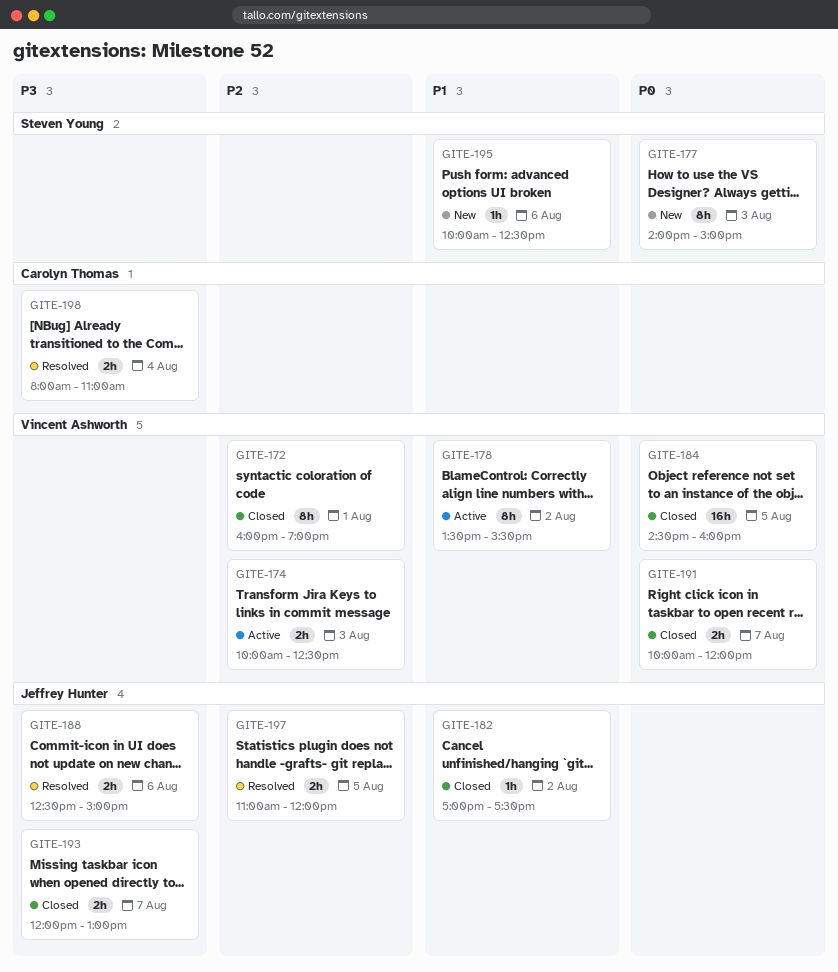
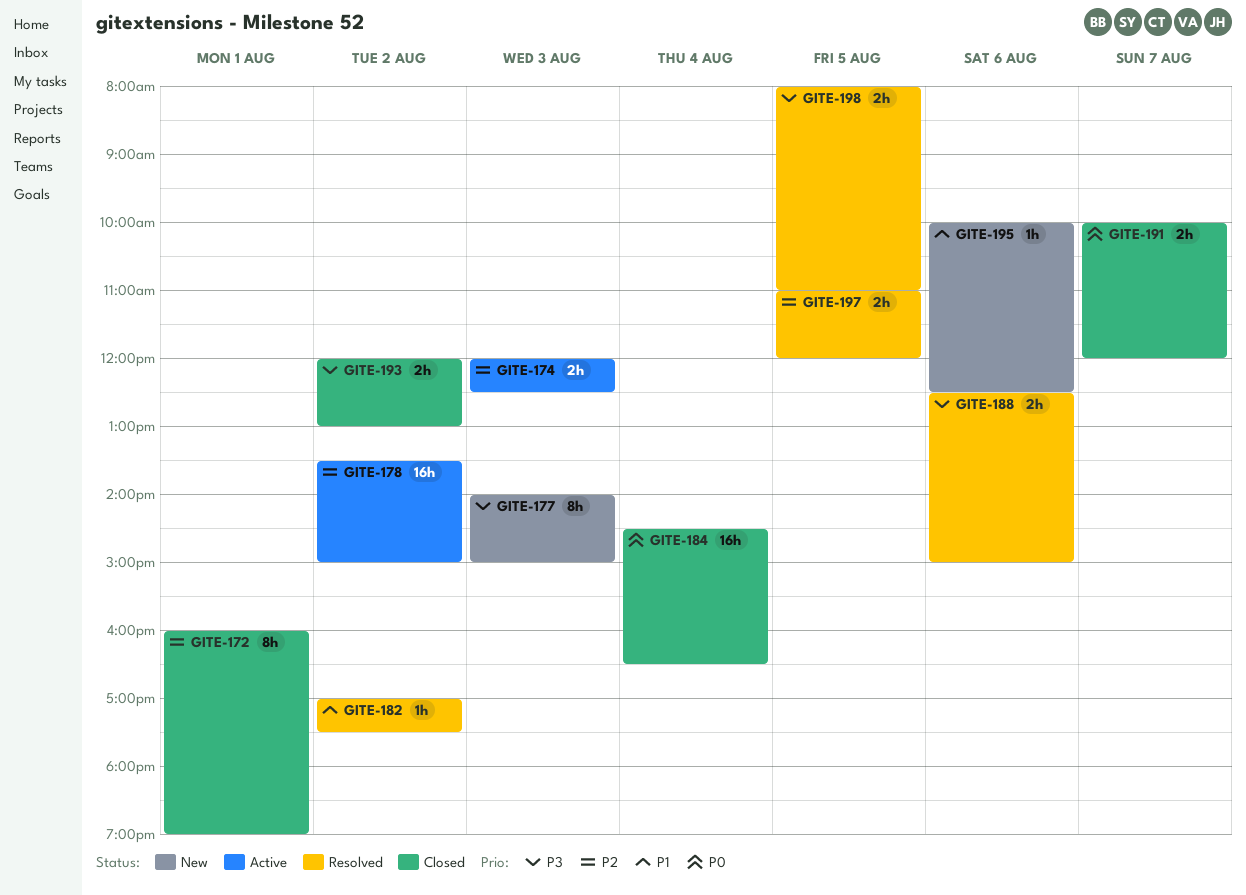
GITE-174, begins: 10:00 -> 12:00
GITE-177, priority: P0 -> P3
GITE-178, priority: P1 -> P2
GITE-178, estimate: 8h -> 16h
GITE-178, ends: 15:30 -> 15:00
GITE-182, status: Closed -> Resolved
GITE-184, day: Aug 5 -> Aug 4
GITE-184, ends: 16:00 -> 16:30
GITE-193, day: Aug 7 -> Aug 2
GITE-198, day: Aug 4 -> Aug 5

